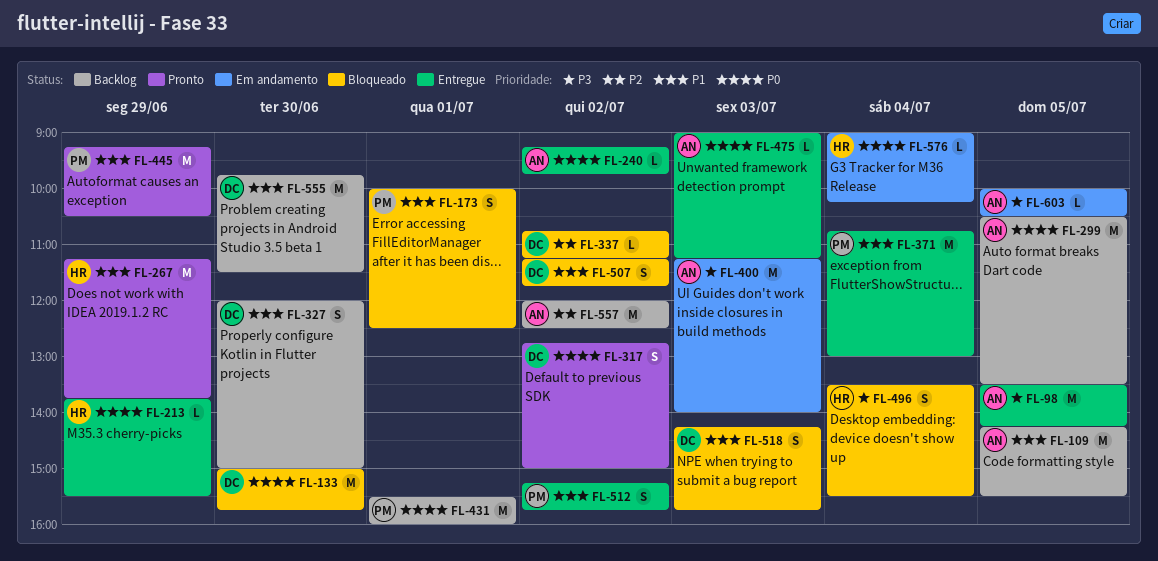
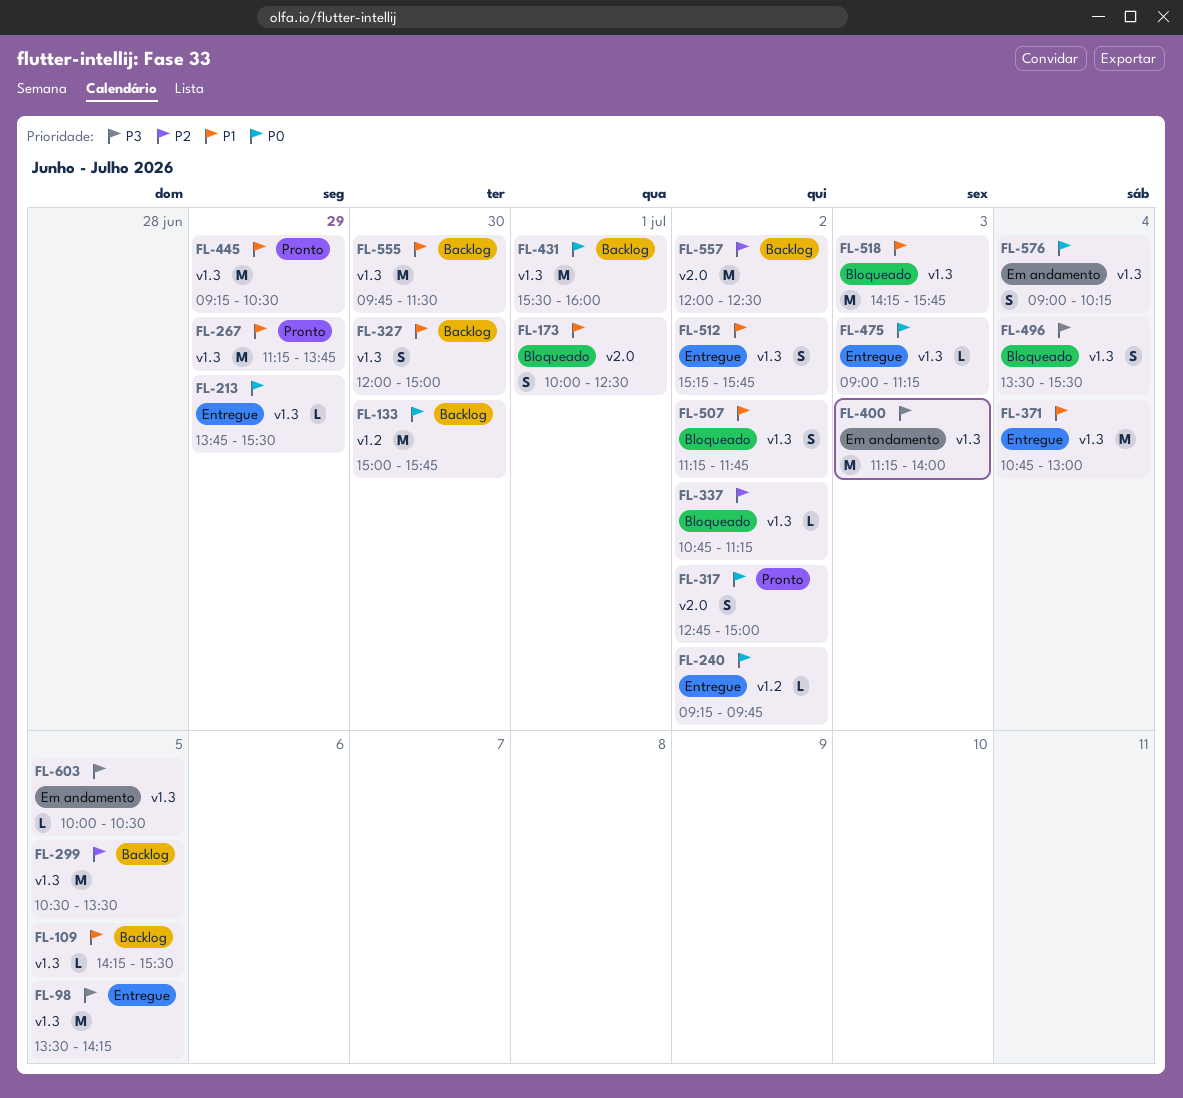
FL-109, estimate: M -> L
FL-133, status: Bloqueado -> Backlog
FL-299, priority: P0 -> P2
FL-518, estimate: S -> M
FL-576, estimate: L -> S

